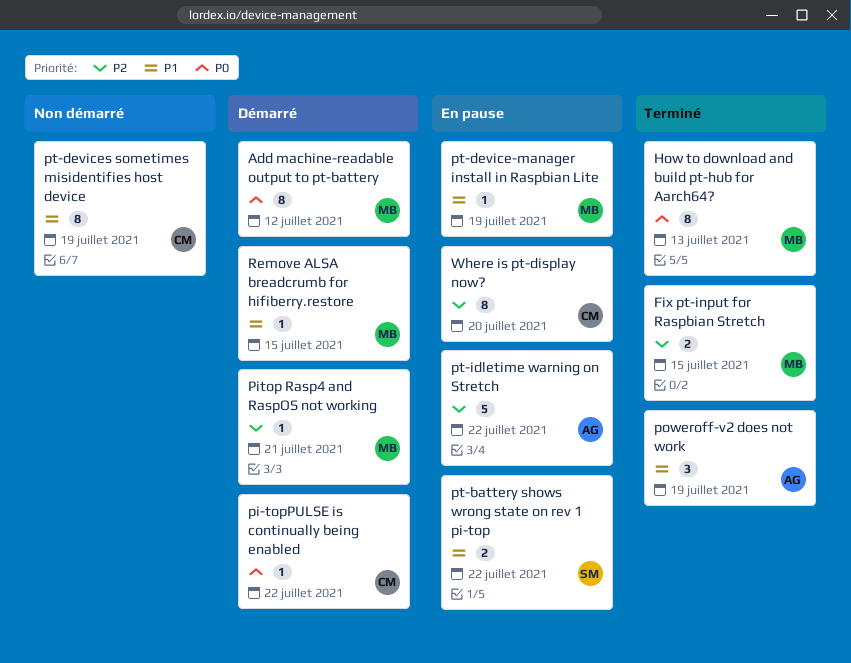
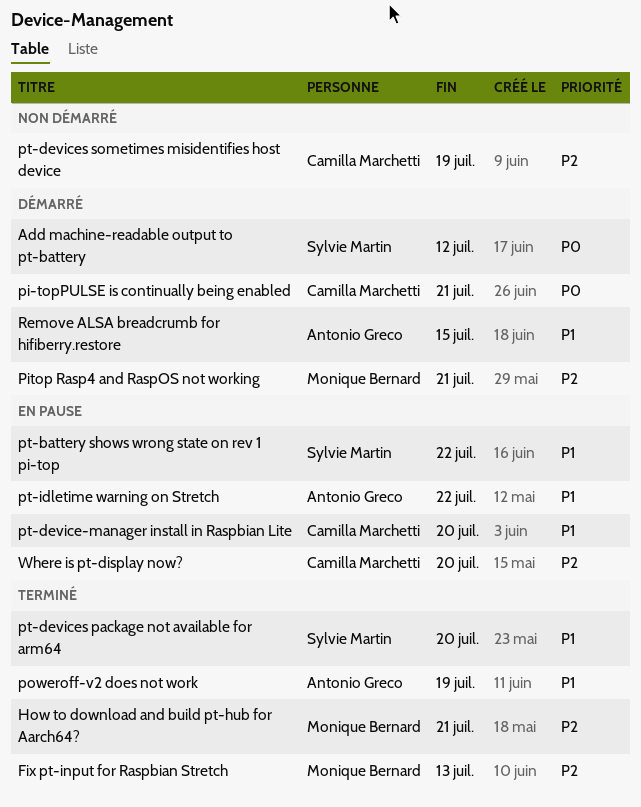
Add machine-readable output to pt-battery, owner: Monique Bernard -> Sylvie Martin
Fix pt-input for Raspbian Stretch, due: Jul 15 -> Jul 13
How to download and build pt-hub for Aarch64?, priority: P0 -> P2
How to download and build pt-hub for Aarch64?, due: Jul 13 -> Jul 21
pi-topPULSE is continually being enabled, due: Jul 22 -> Jul 21
pt-device-manager install in Raspbian Lite, owner: Monique Bernard -> Camilla Marchetti
pt-device-manager install in Raspbian Lite, due: Jul 19 -> Jul 20
pt-devices package not available for arm64: none -> present
pt-devices sometimes misidentifies host device, priority: P1 -> P2
pt-idletime warning on Stretch, priority: P2 -> P1
Remove ALSA breadcrumb for hifiberry.restore, owner: Monique Bernard -> Antonio Greco

